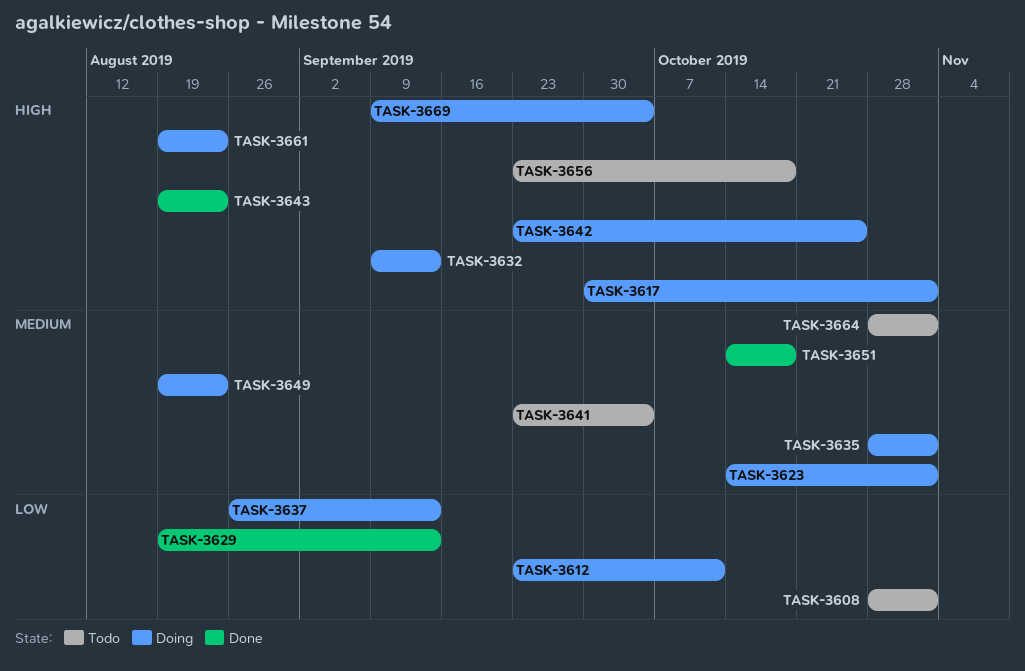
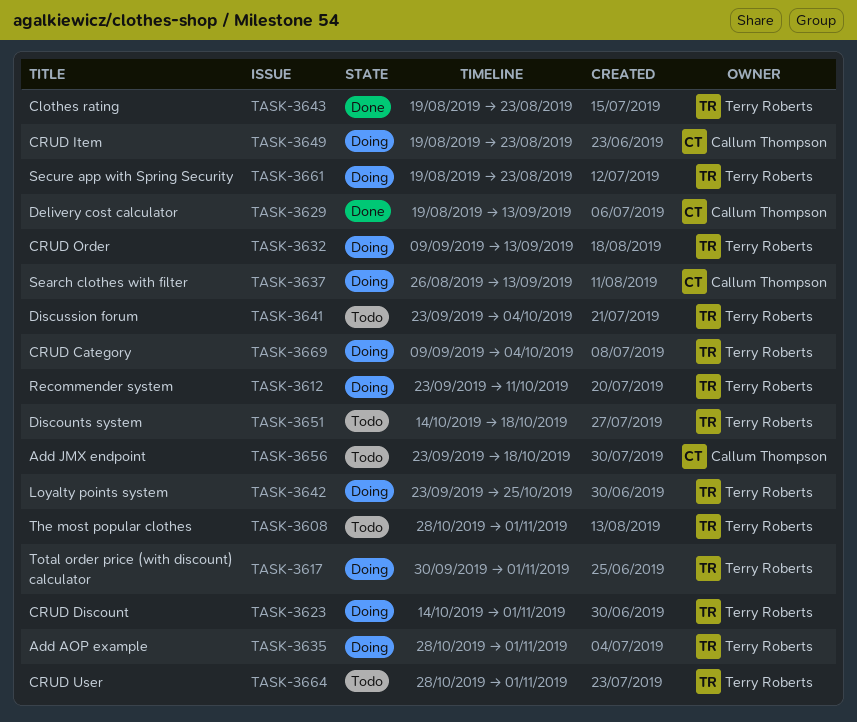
TASK-3651, status: Done -> Todo

